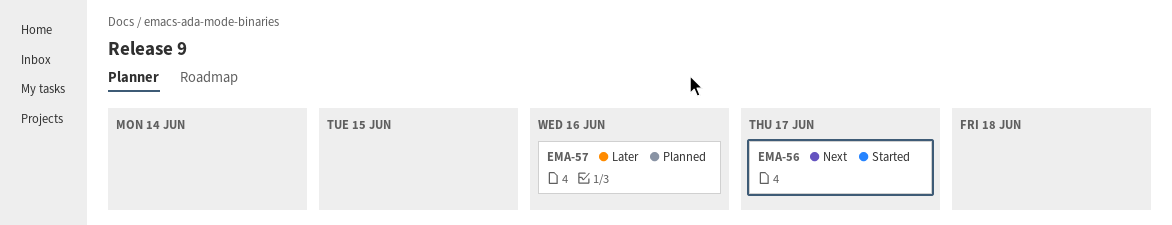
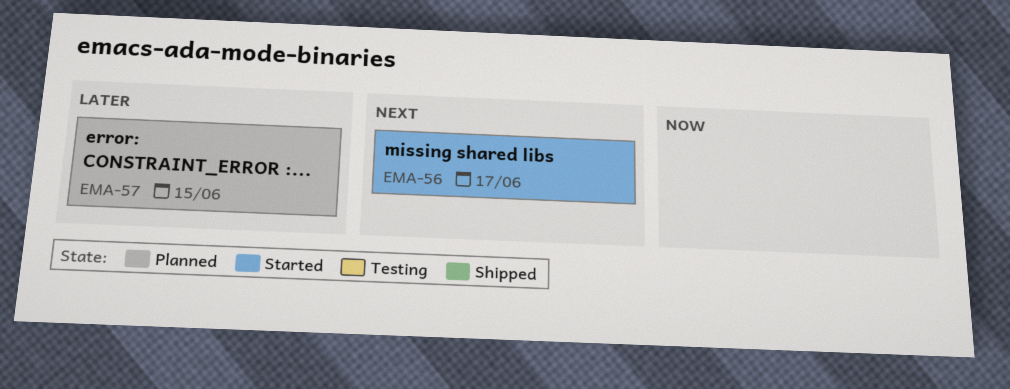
EMA-57, due: Jun 16 -> Jun 15

